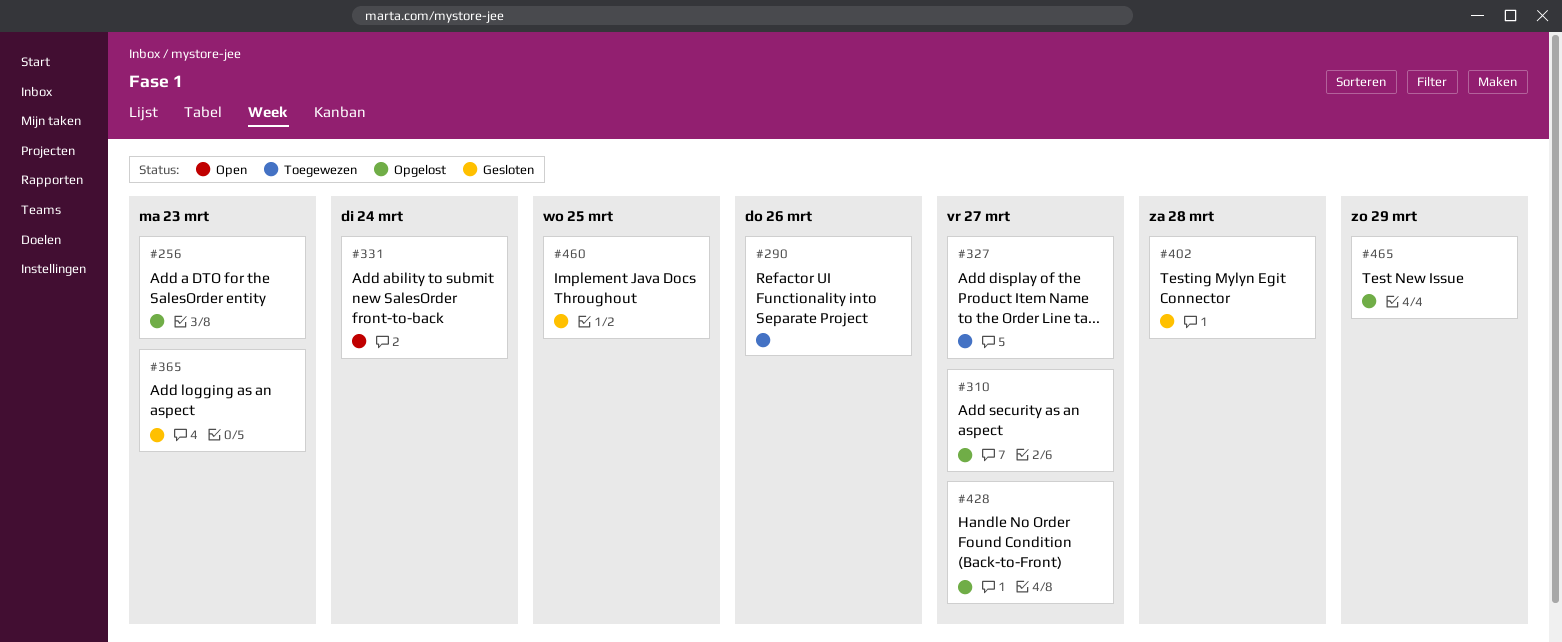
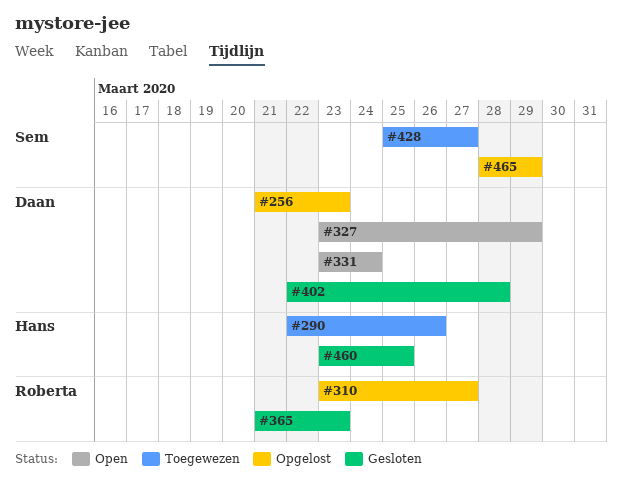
#327, status: Toegewezen -> Open
#327, due: Mar 27 -> Mar 29
#428, status: Opgelost -> Toegewezen

